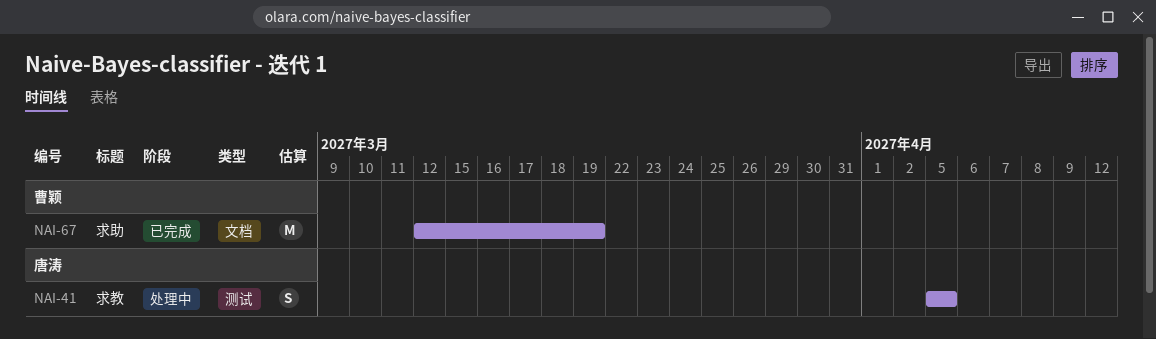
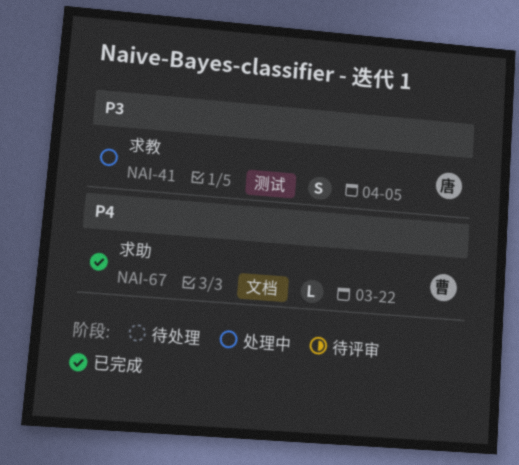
NAI-67, estimate: M -> L
NAI-67, due: Mar 19 -> Mar 22

